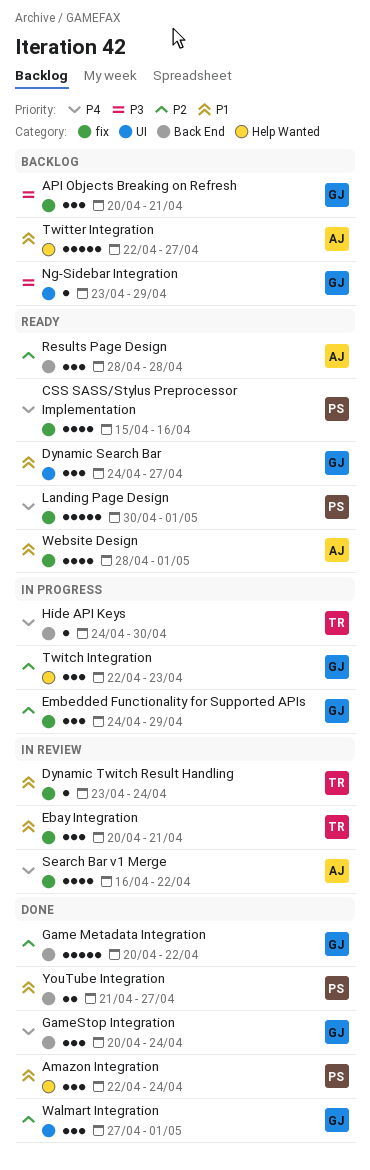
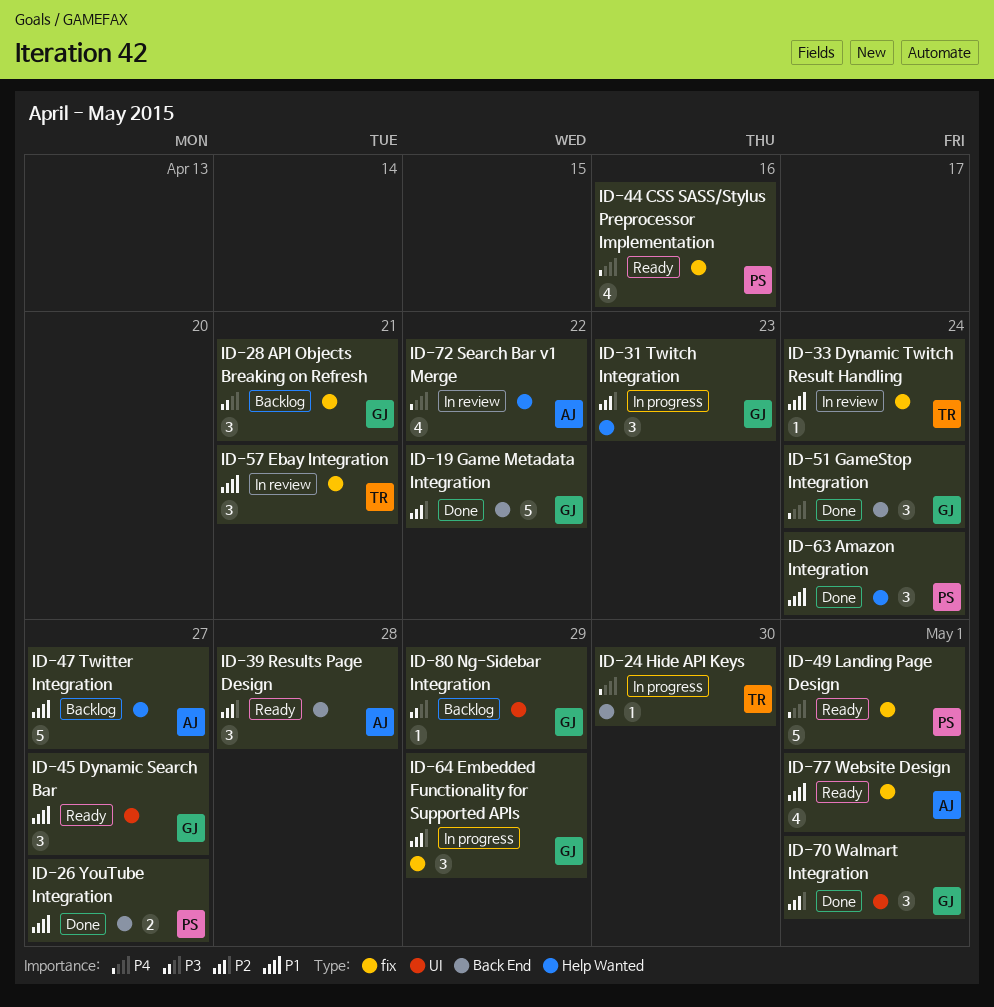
Search Bar v1 Merge, label: fix -> Help Wanted

